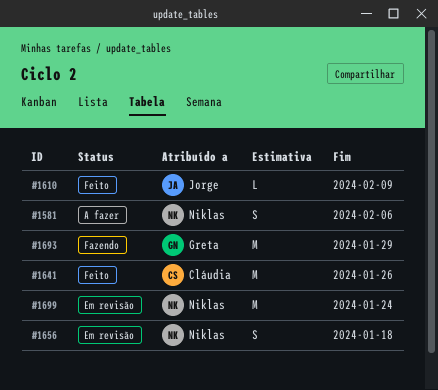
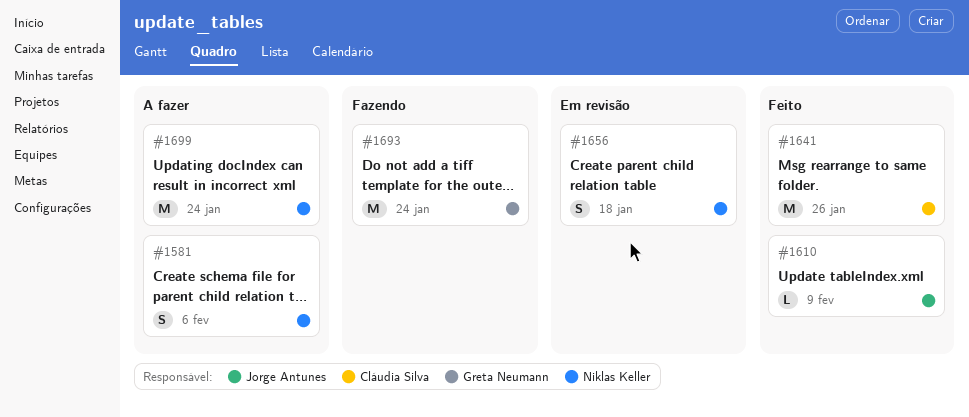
#1693, due: Jan 29 -> Jan 24
#1699, status: Em revisão -> A fazer

